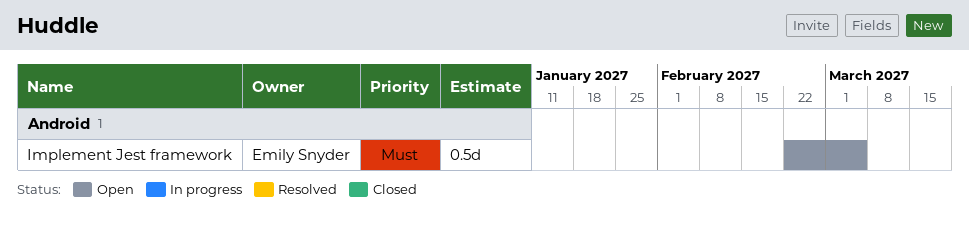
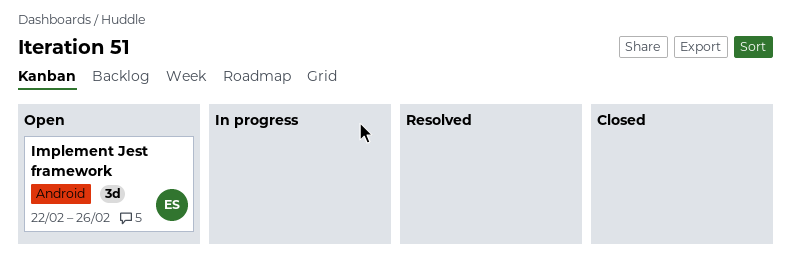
Implement Jest framework, estimate: 0.5d -> 3d
Implement Jest framework, due: Mar 5 -> Feb 26

